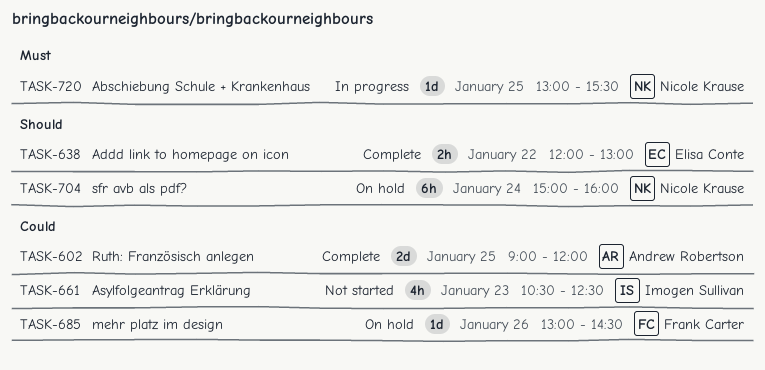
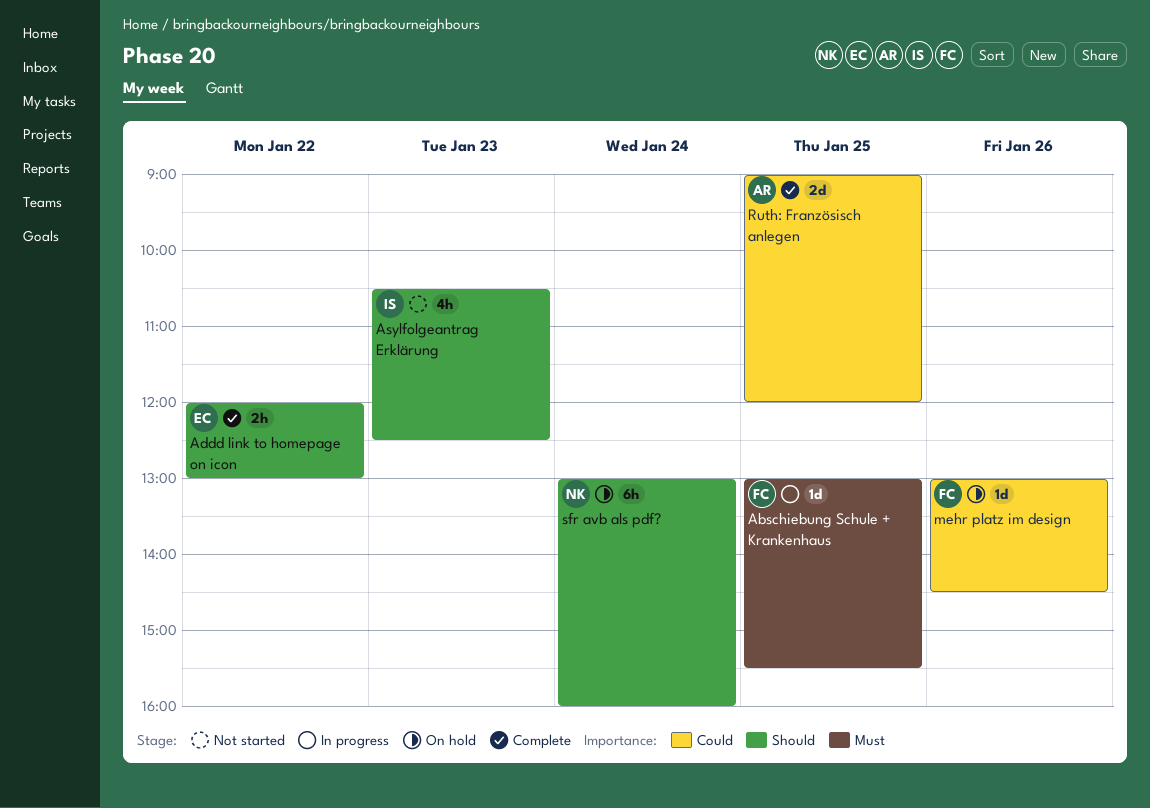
Abschiebung Schule + Krankenhaus, owner: Nicole Krause -> Frank Carter
Asylfolgeantrag Erklärung, priority: Could -> Should
sfr avb als pdf?, begins: 15:00 -> 13:00

